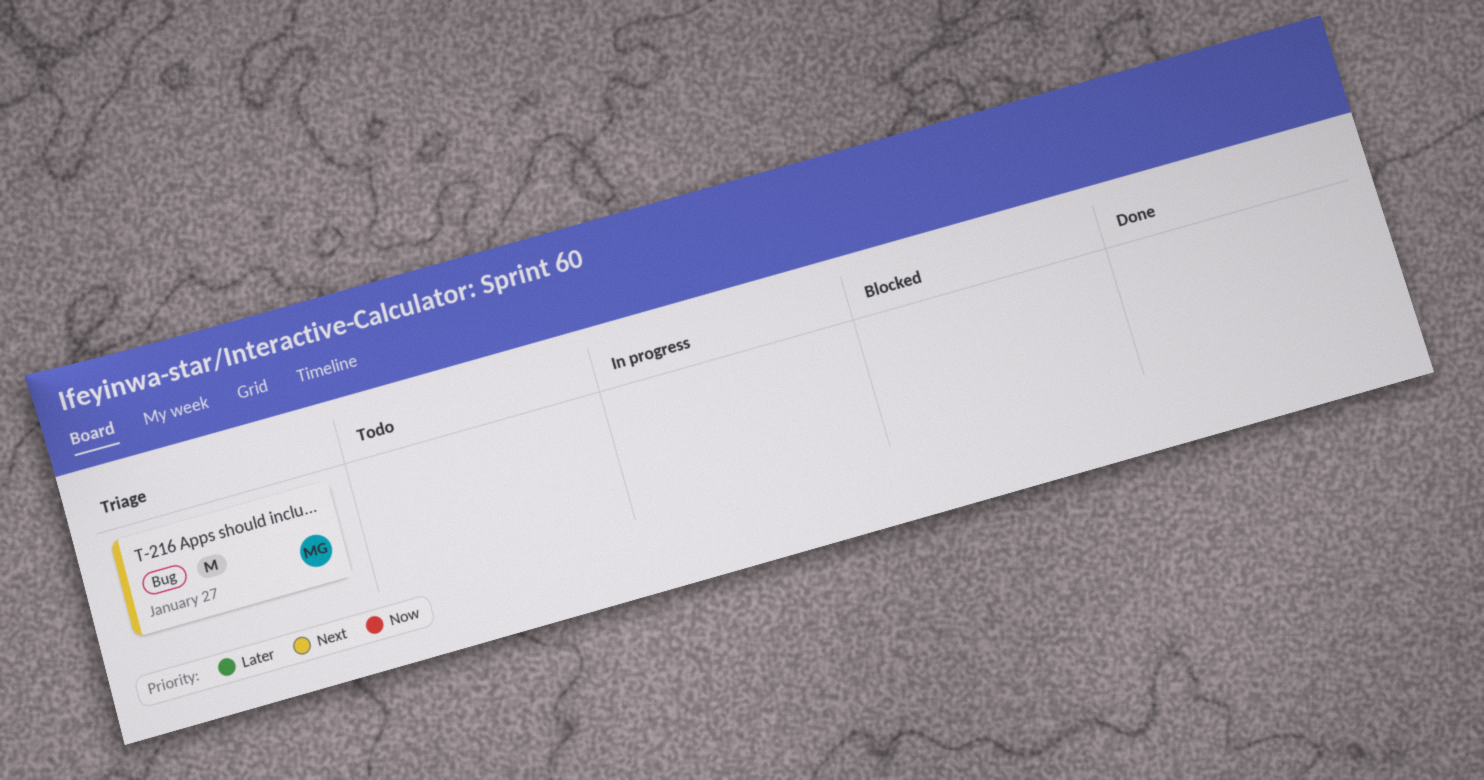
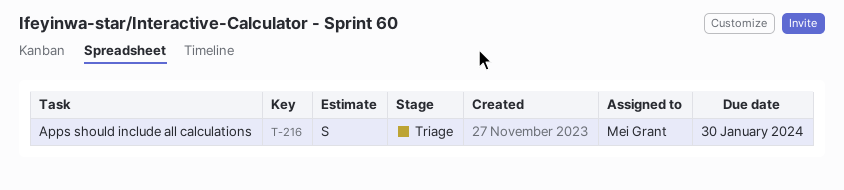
T-216, estimate: M -> S
T-216, due: Jan 27 -> Jan 30

